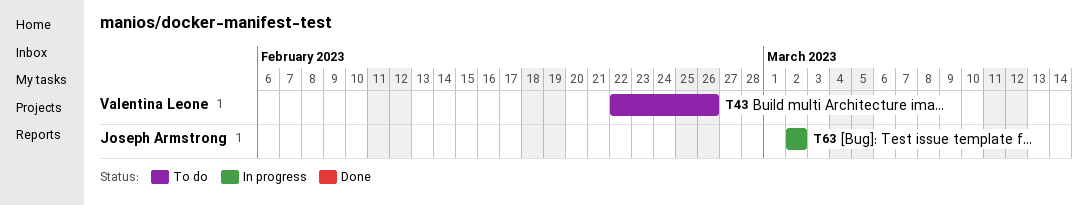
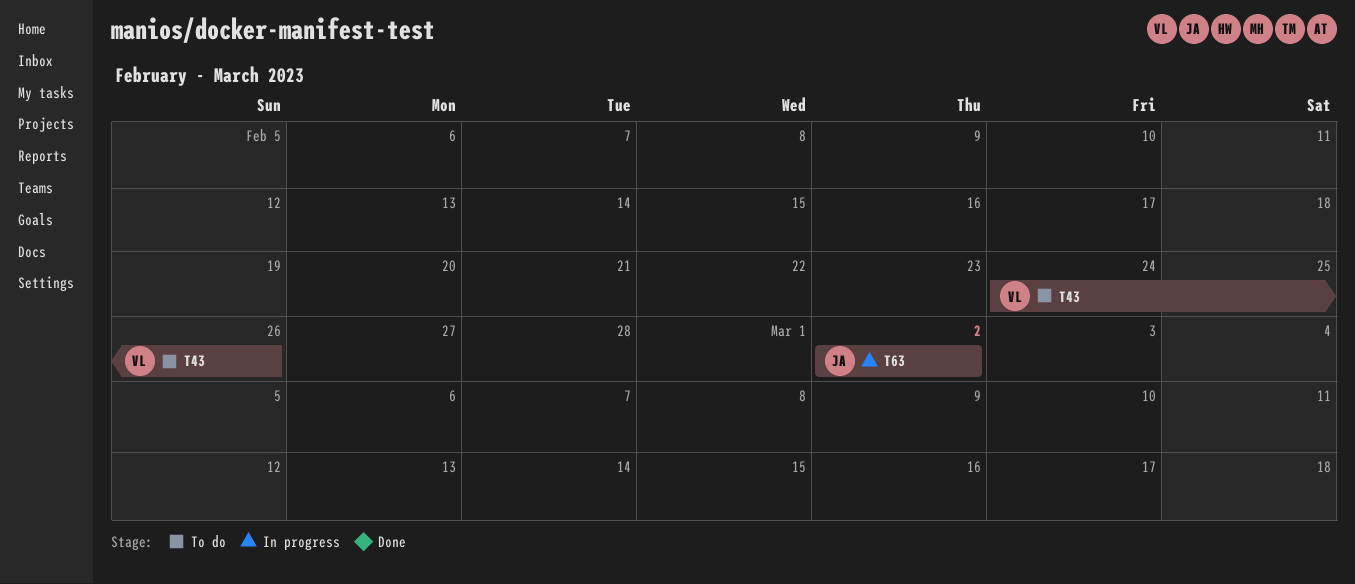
T43, start: Feb 22 -> Feb 24

